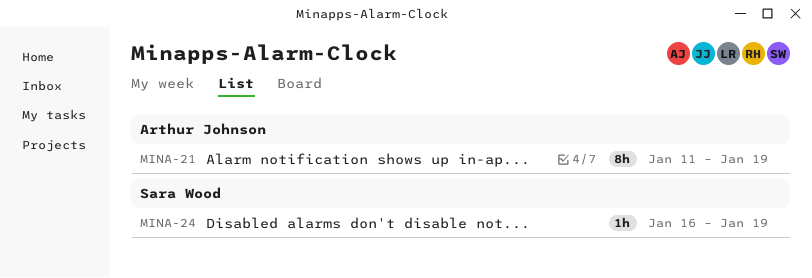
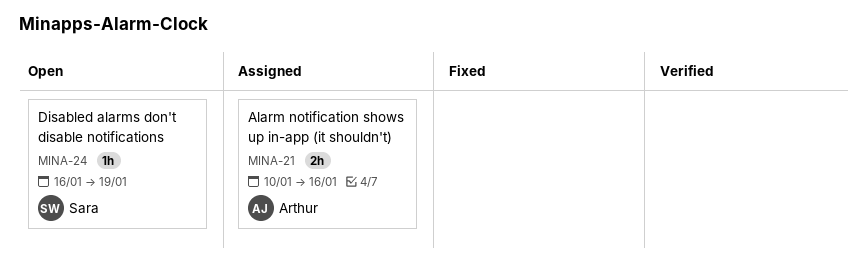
MINA-21, estimate: 8h -> 2h
MINA-21, start: Jan 11 -> Jan 10
MINA-21, due: Jan 19 -> Jan 16

